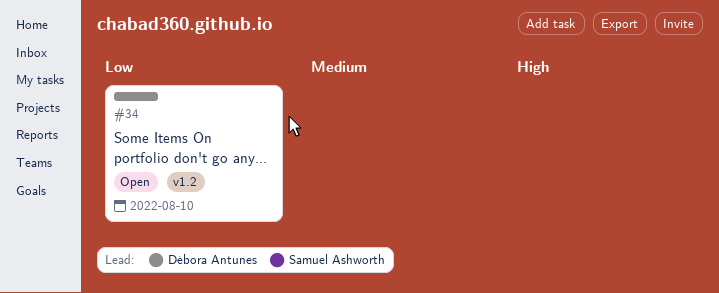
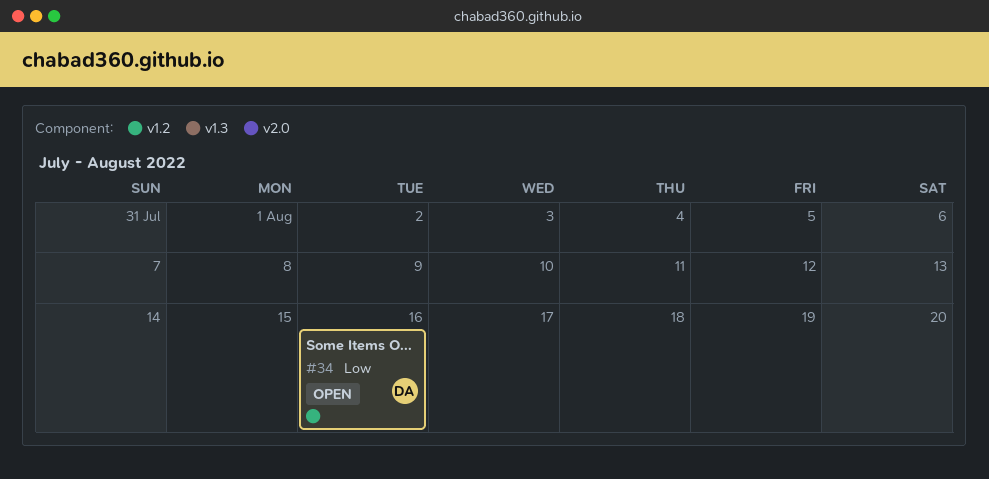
#34, due: Aug 10 -> Aug 16

